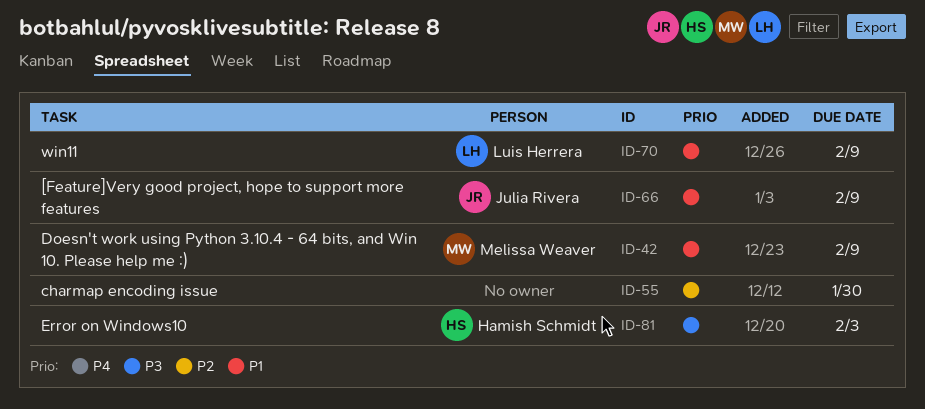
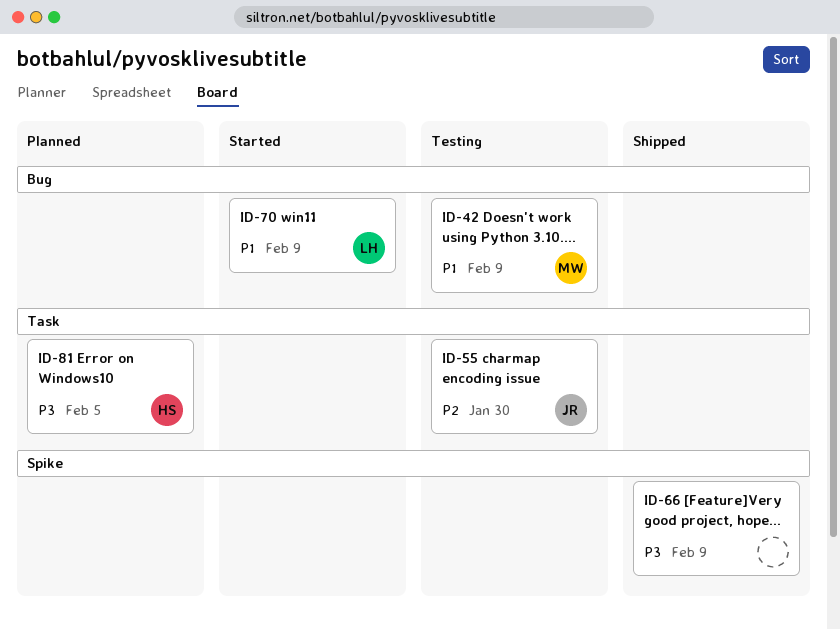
ID-55, owner: none -> Julia Rivera
ID-66, owner: Julia Rivera -> none
ID-66, priority: P1 -> P3
ID-81, due: Feb 3 -> Feb 5

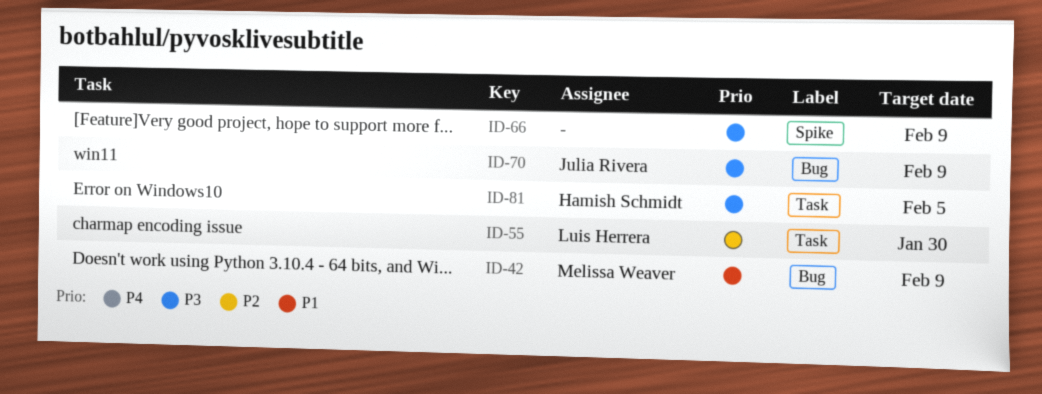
ID-55, owner: Julia Rivera -> Luis Herrera
ID-70, owner: Luis Herrera -> Julia Rivera
ID-70, priority: P1 -> P3

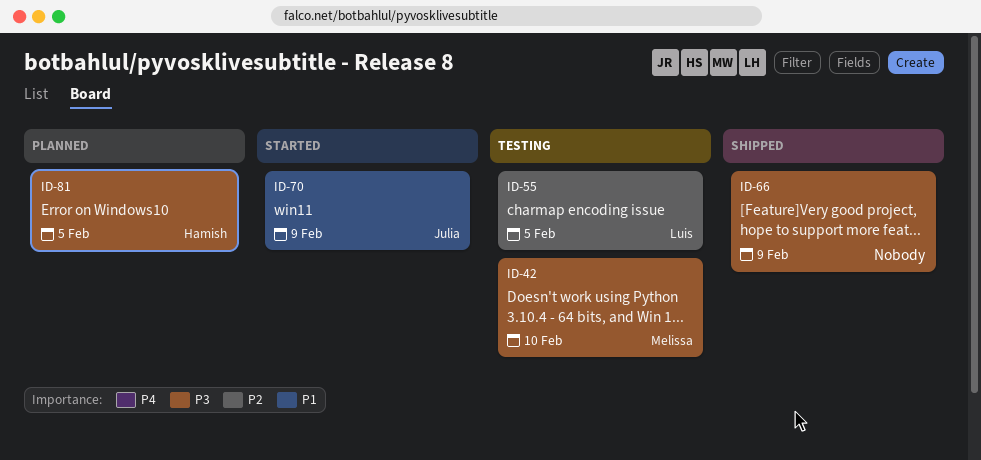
ID-42, priority: P1 -> P3
ID-42, due: Feb 9 -> Feb 10
ID-55, due: Jan 30 -> Feb 5
ID-70, priority: P3 -> P1

